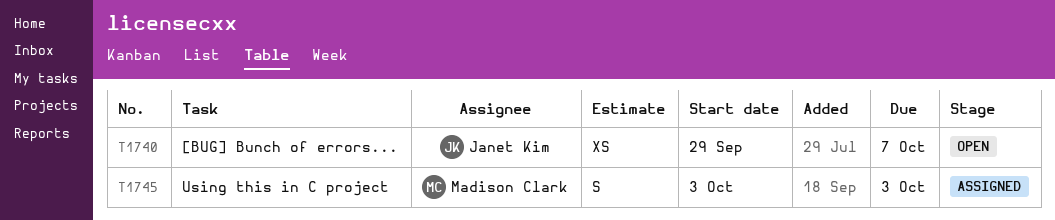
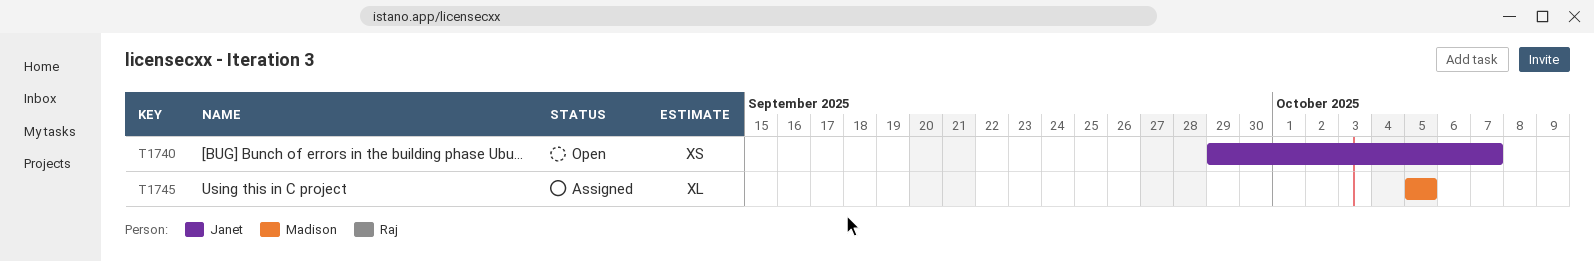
T1745, estimate: S -> XL
T1745, start: Oct 3 -> Oct 5
T1745, due: Oct 3 -> Oct 5

